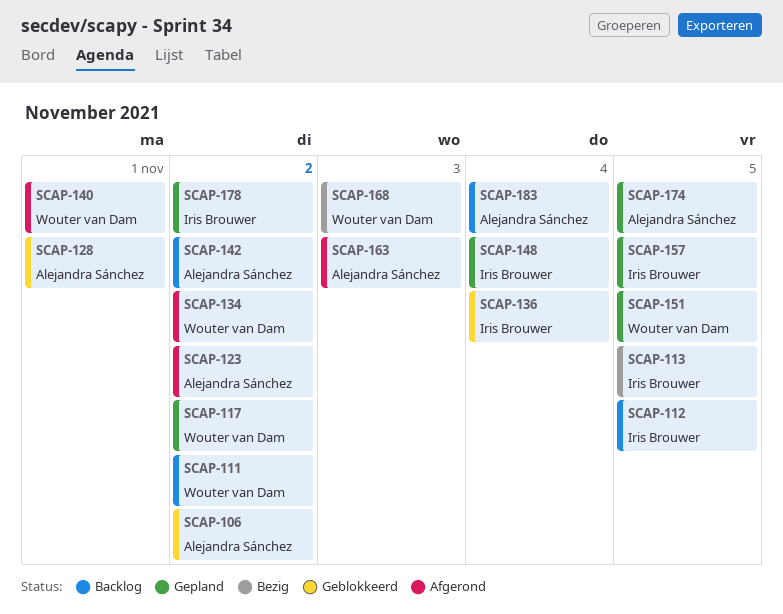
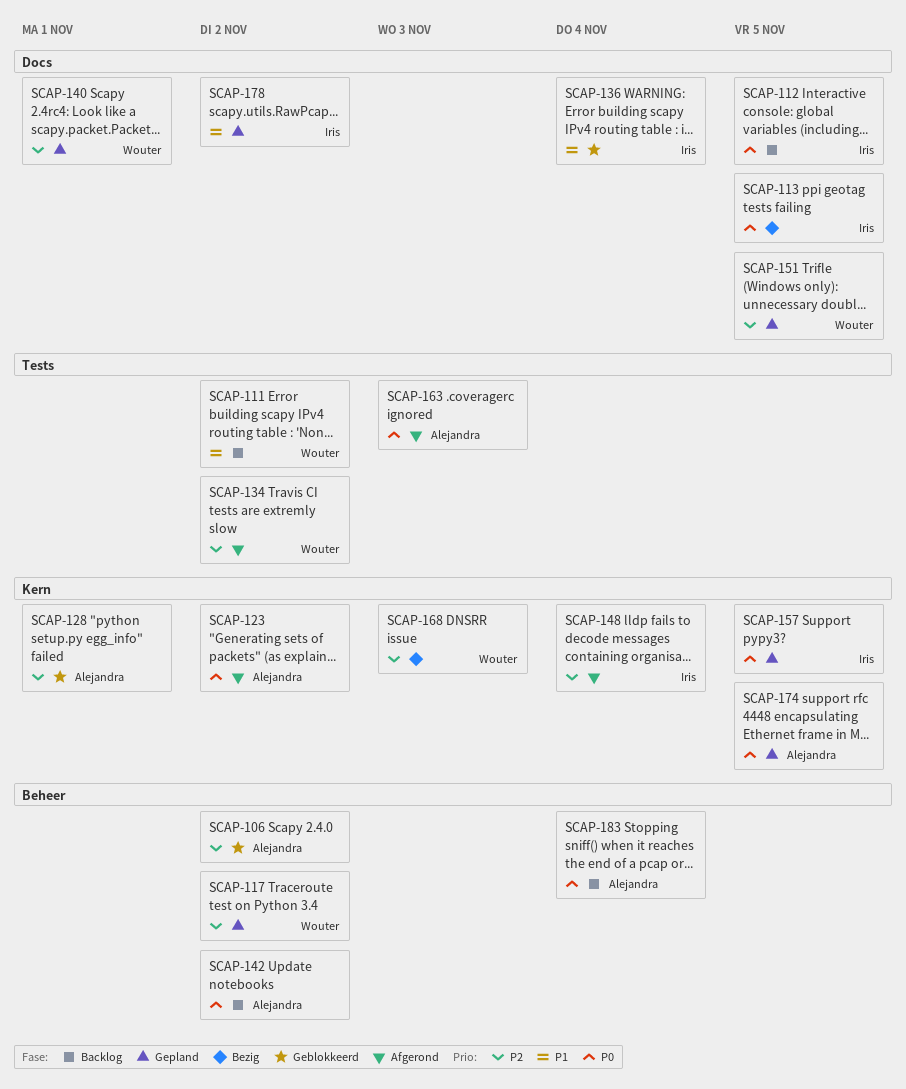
SCAP-140, status: Afgerond -> Gepland
SCAP-148, status: Gepland -> Afgerond

